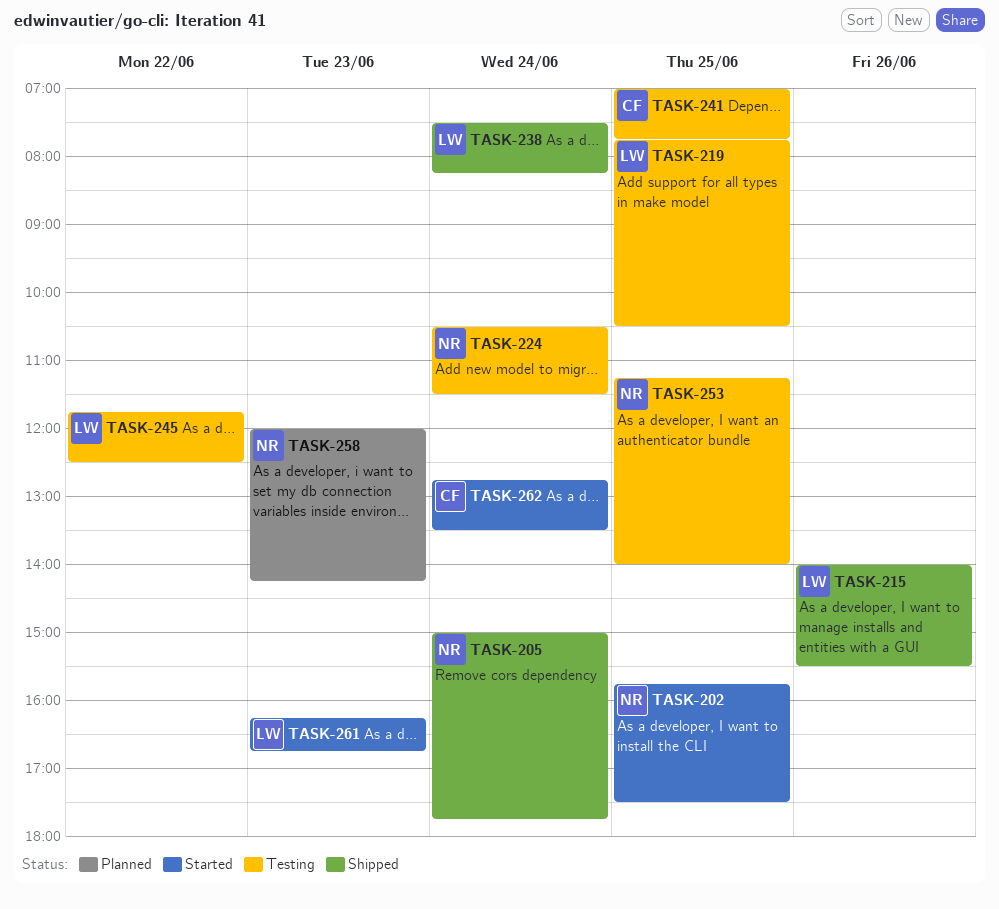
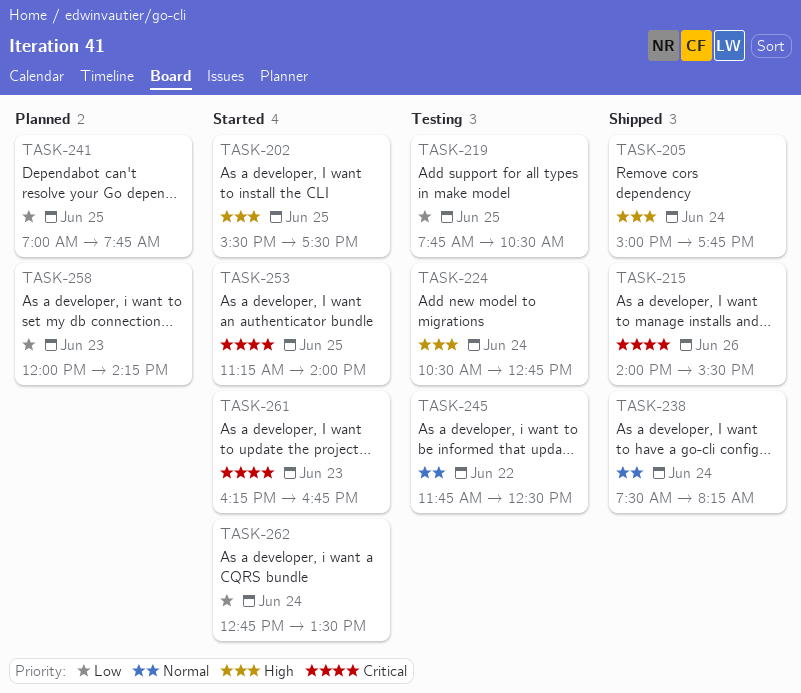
TASK-202, begins: 15:45 -> 15:30
TASK-224, ends: 11:30 -> 12:45
TASK-241, status: Testing -> Planned
TASK-253, status: Testing -> Started

